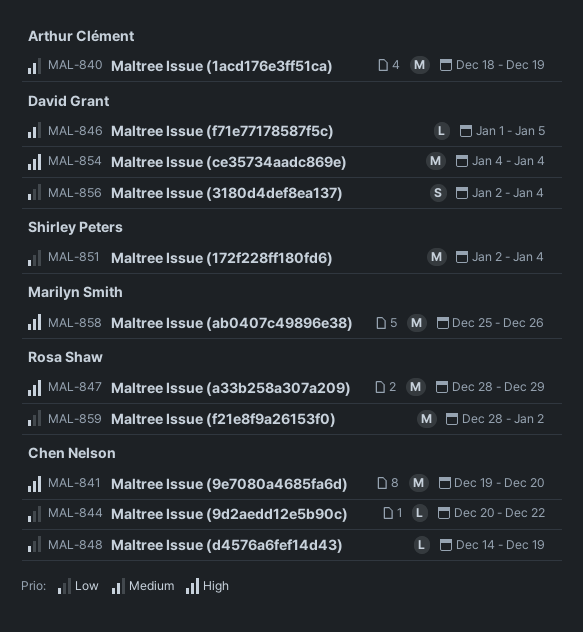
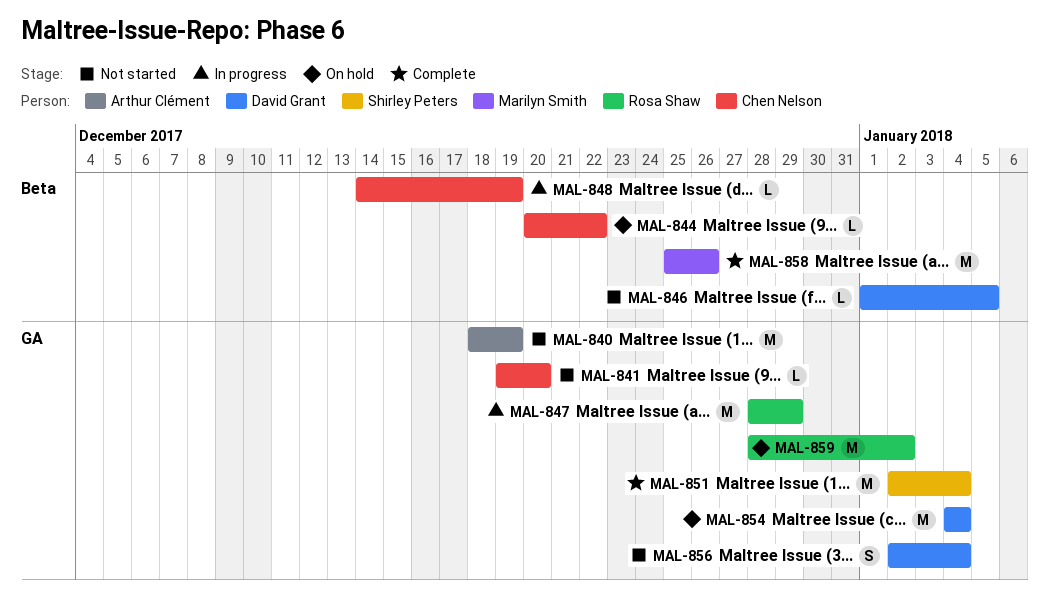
MAL-841, estimate: M -> L

